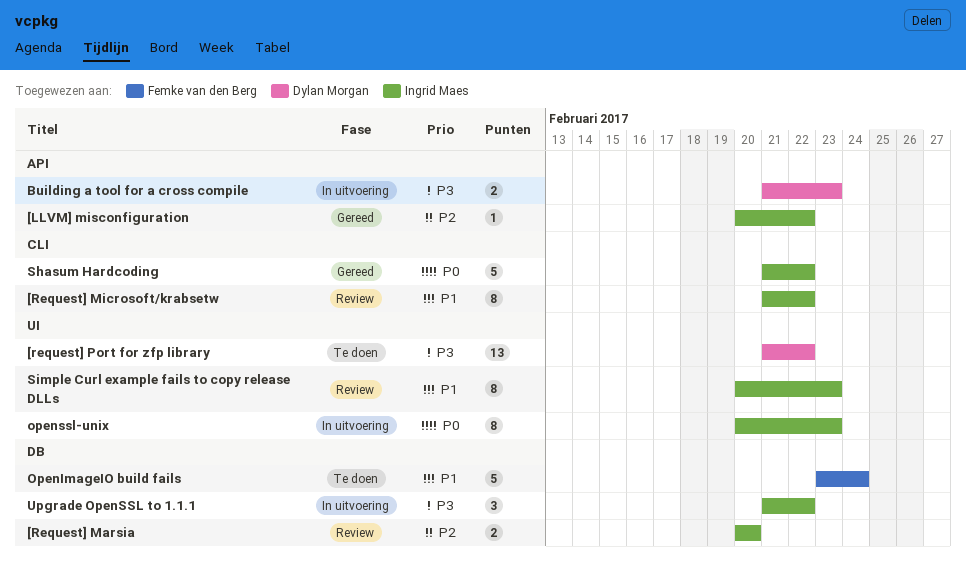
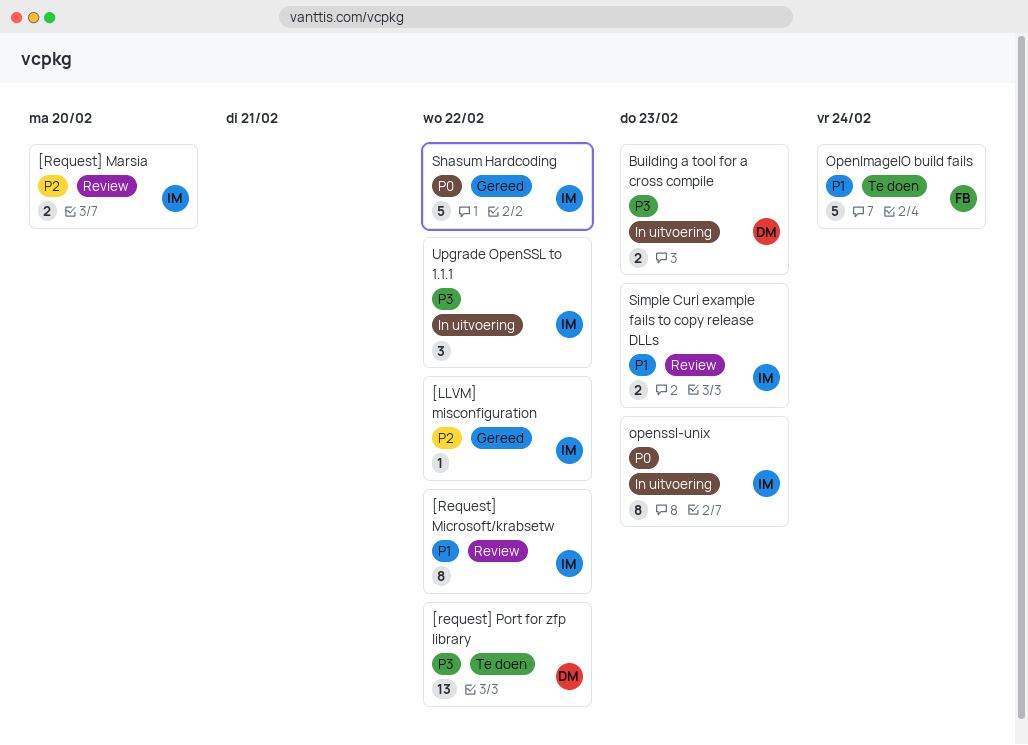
Simple Curl example fails to copy release DLLs, estimate: 8 -> 2

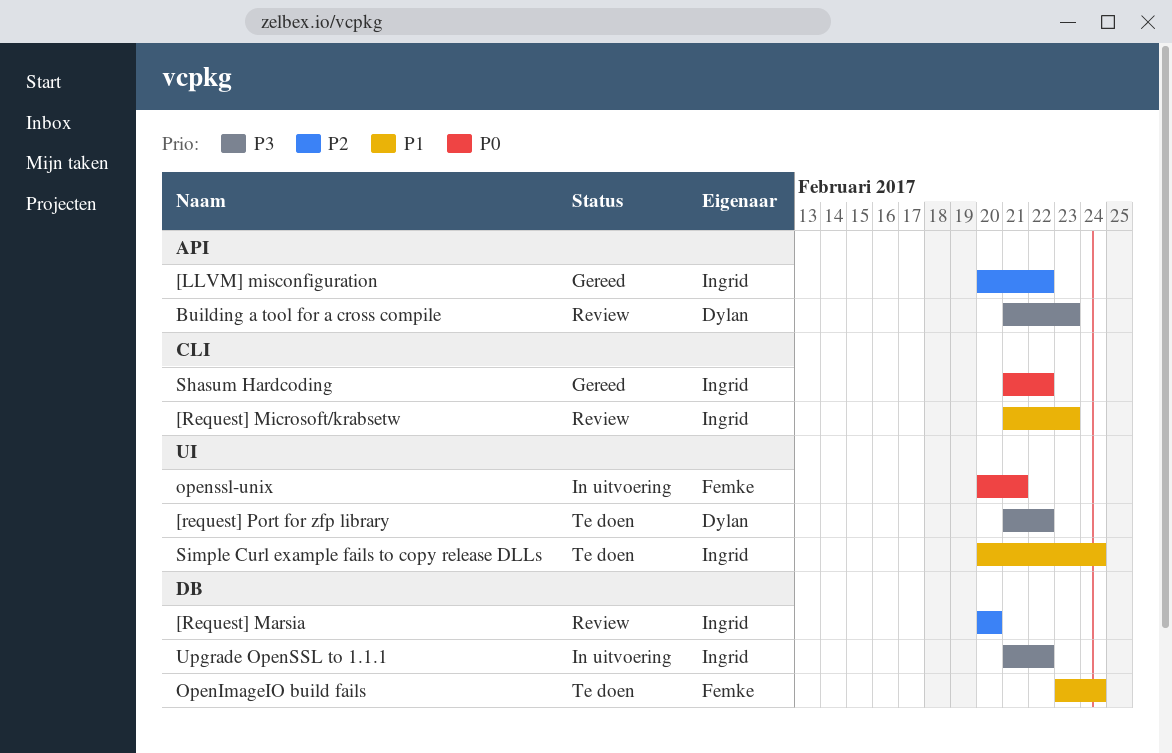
[Request] Microsoft/krabsetw, due: Feb 22 -> Feb 23
Building a tool for a cross compile, status: In uitvoering -> Review
openssl-unix, owner: Ingrid -> Femke
openssl-unix, due: Feb 23 -> Feb 21
Simple Curl example fails to copy release DLLs, status: Review -> Te doen
Simple Curl example fails to copy release DLLs, due: Feb 23 -> Feb 24

